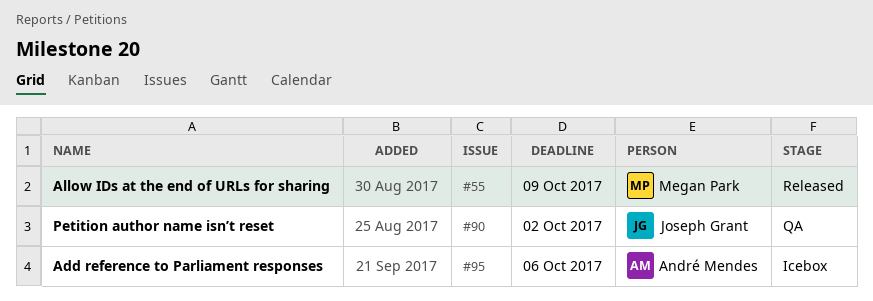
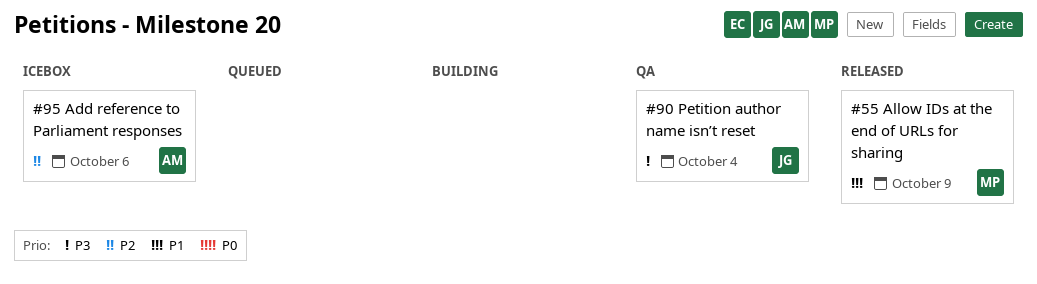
#90, due: Oct 2 -> Oct 4

